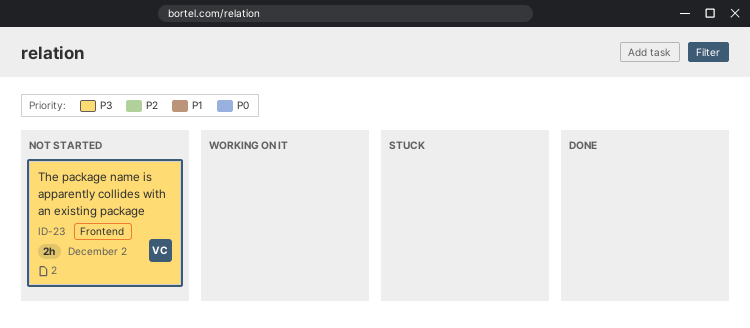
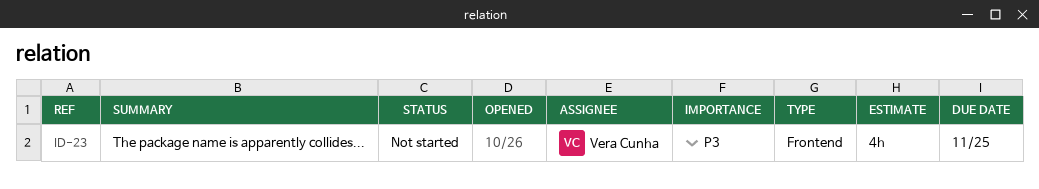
ID-23, estimate: 2h -> 4h
ID-23, due: Dec 2 -> Nov 25

